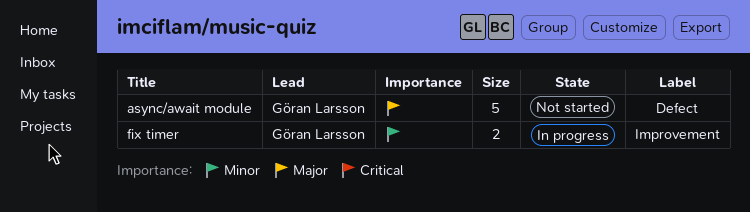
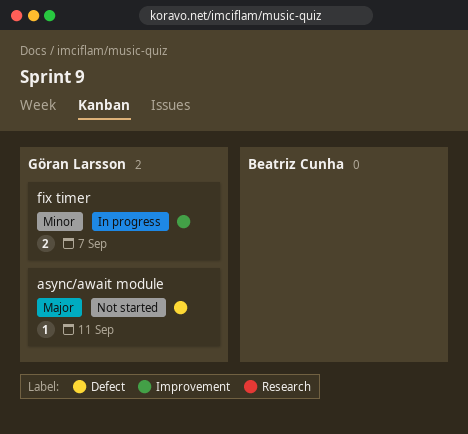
async/await module, estimate: 5 -> 1

